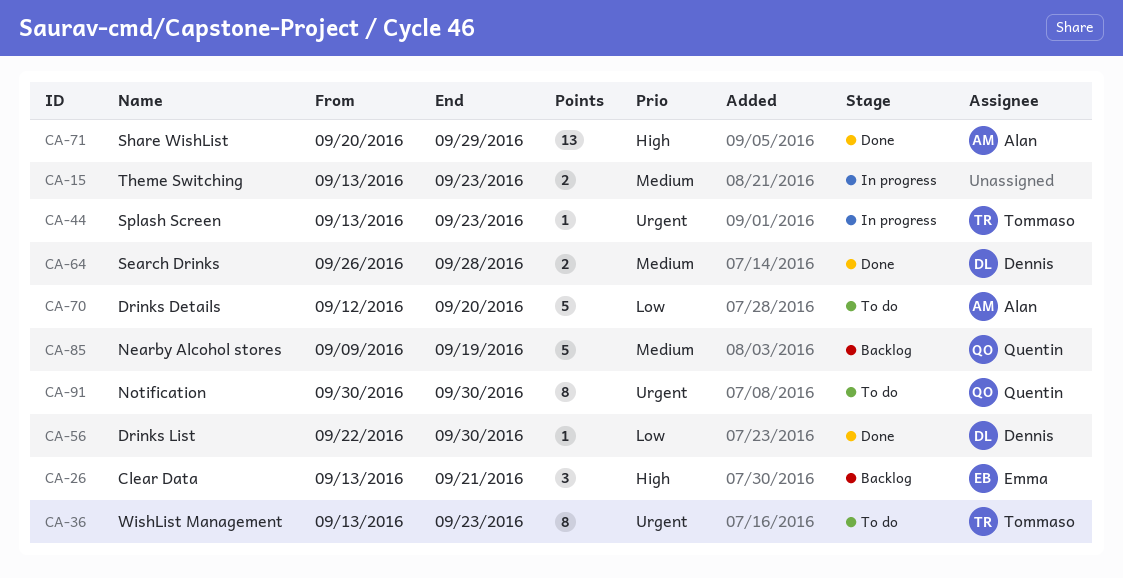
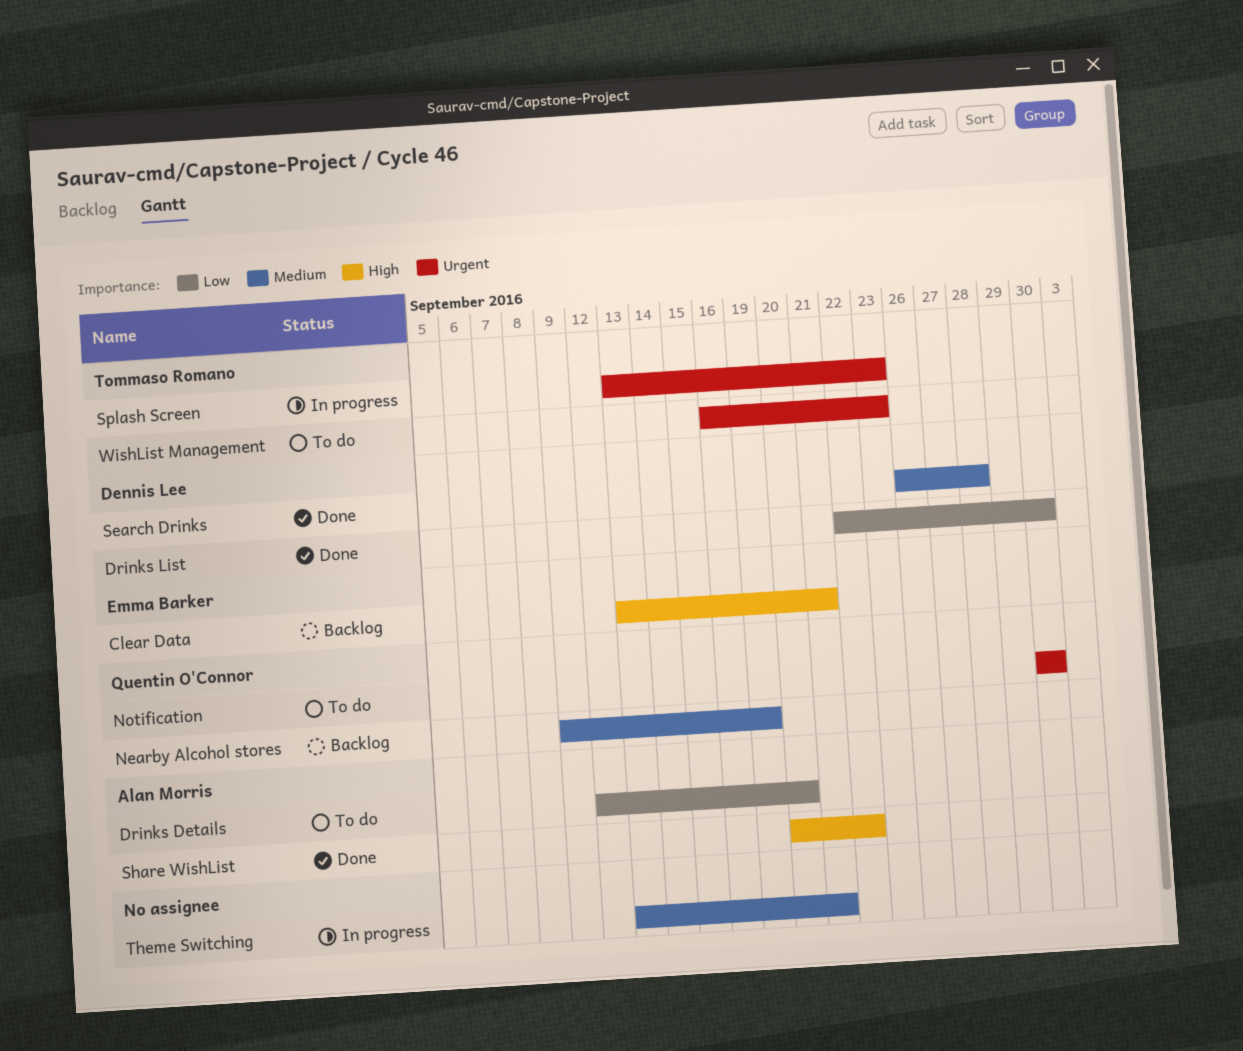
Share WishList, due: Sep 29 -> Sep 22
Theme Switching, due: Sep 23 -> Sep 21
WishList Management, start: Sep 13 -> Sep 16

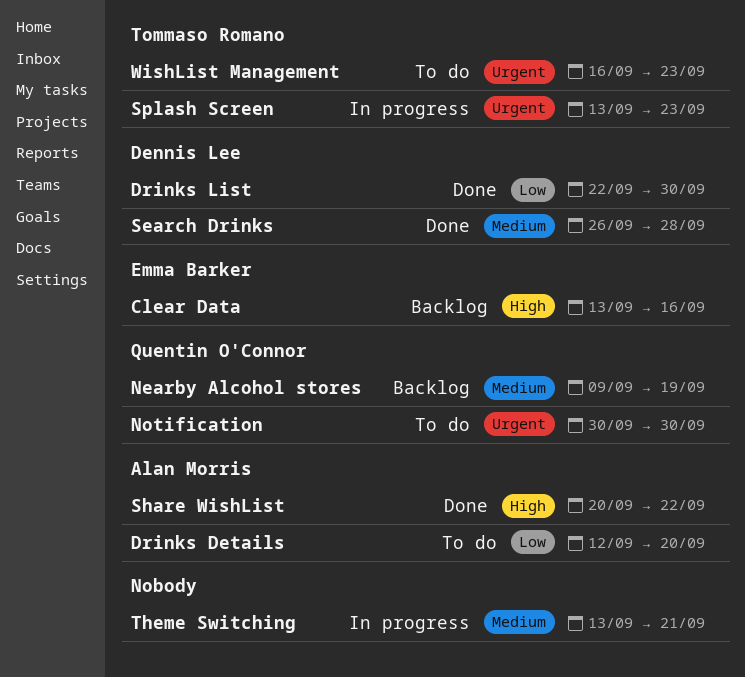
Clear Data, due: Sep 21 -> Sep 16

